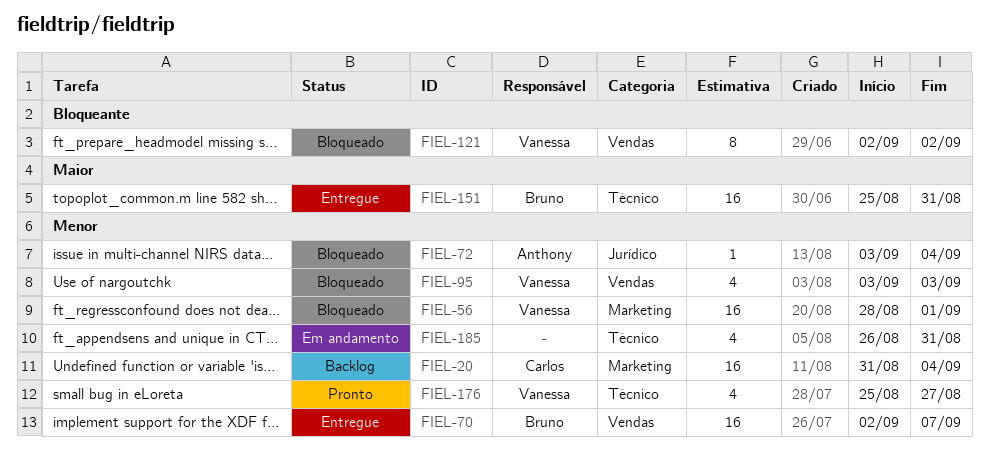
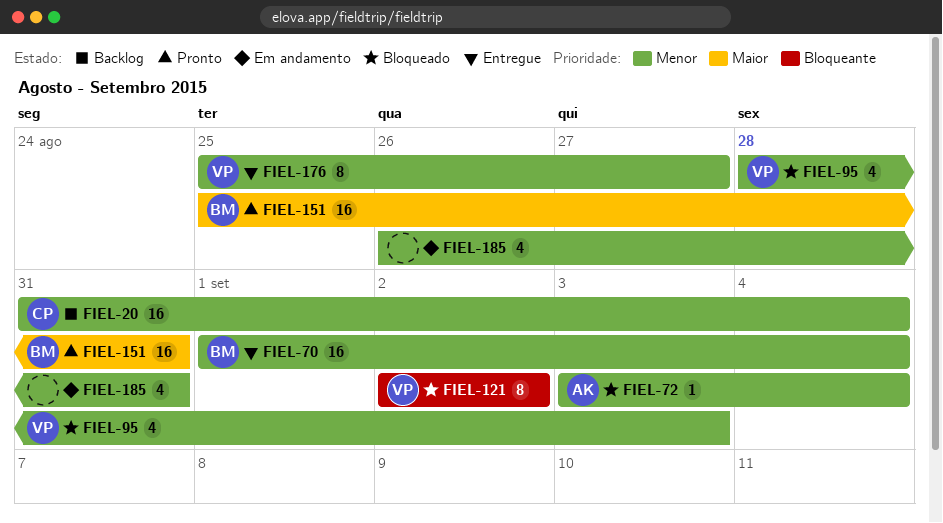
FIEL-56: present -> none
FIEL-70, start: Sep 2 -> Sep 1
FIEL-70, due: Sep 7 -> Sep 4
FIEL-95, start: Sep 3 -> Aug 28
FIEL-151, status: Entregue -> Pronto
FIEL-176, status: Pronto -> Entregue
FIEL-176, estimate: 4 -> 8

